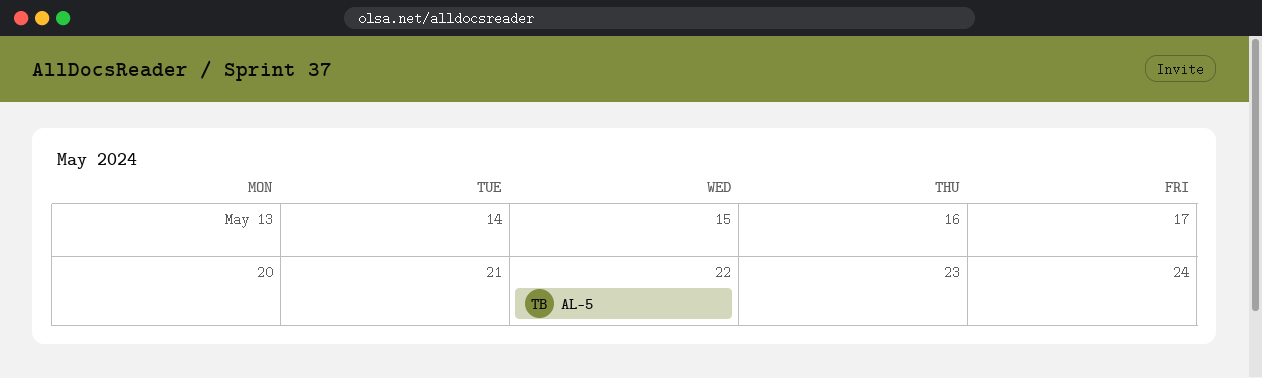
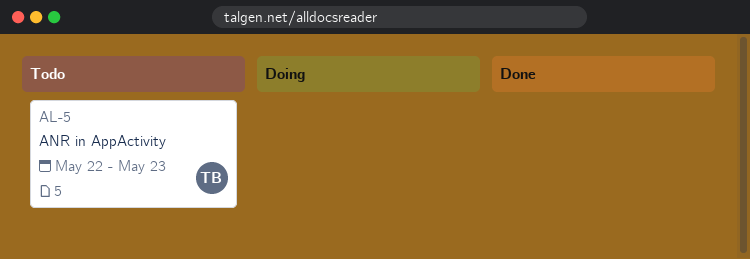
AL-5, due: May 22 -> May 23

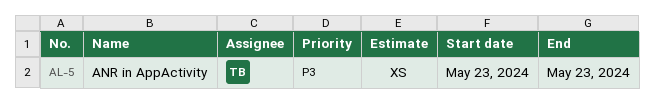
AL-5, start: May 22 -> May 23

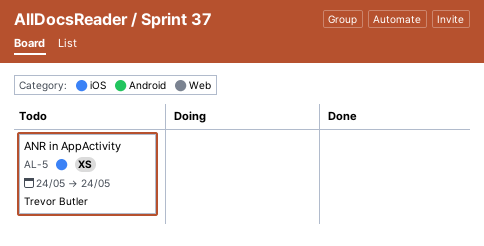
AL-5, start: May 23 -> May 24
AL-5, due: May 23 -> May 24

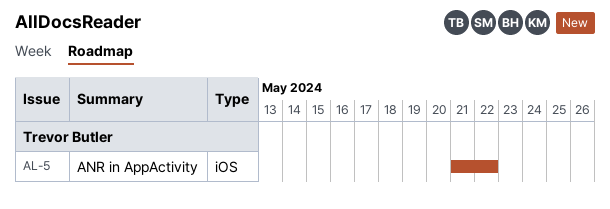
AL-5, start: May 24 -> May 21
AL-5, due: May 24 -> May 22

